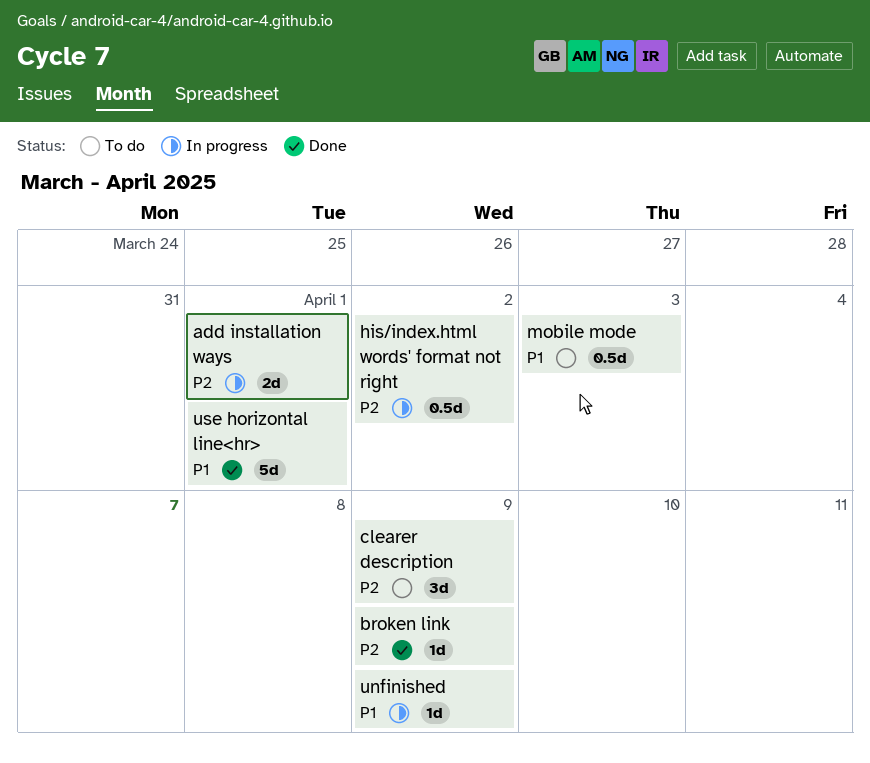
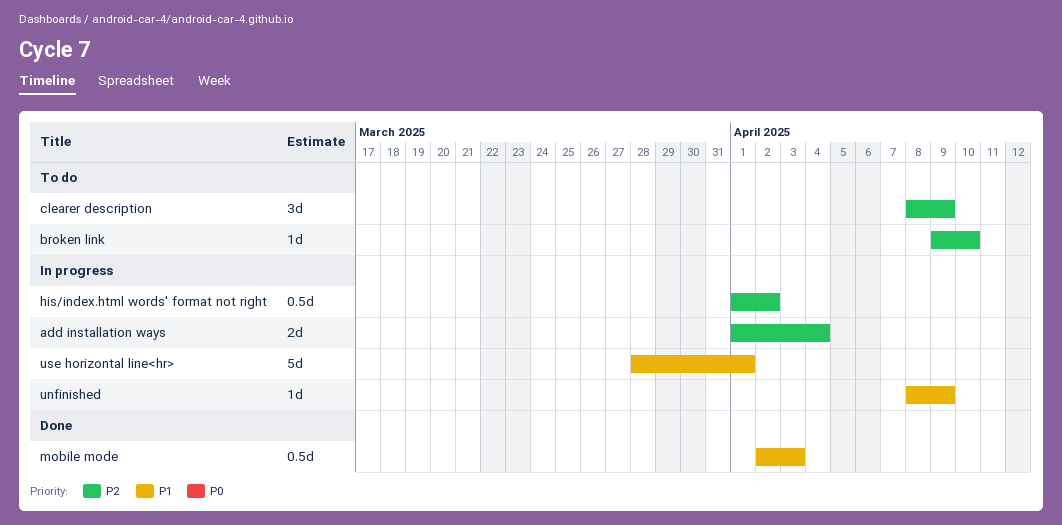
add installation ways, due: Apr 1 -> Apr 4
broken link, status: Done -> To do
broken link, due: Apr 9 -> Apr 10
mobile mode, status: To do -> Done
use horizontal line<hr>, status: Done -> In progress

